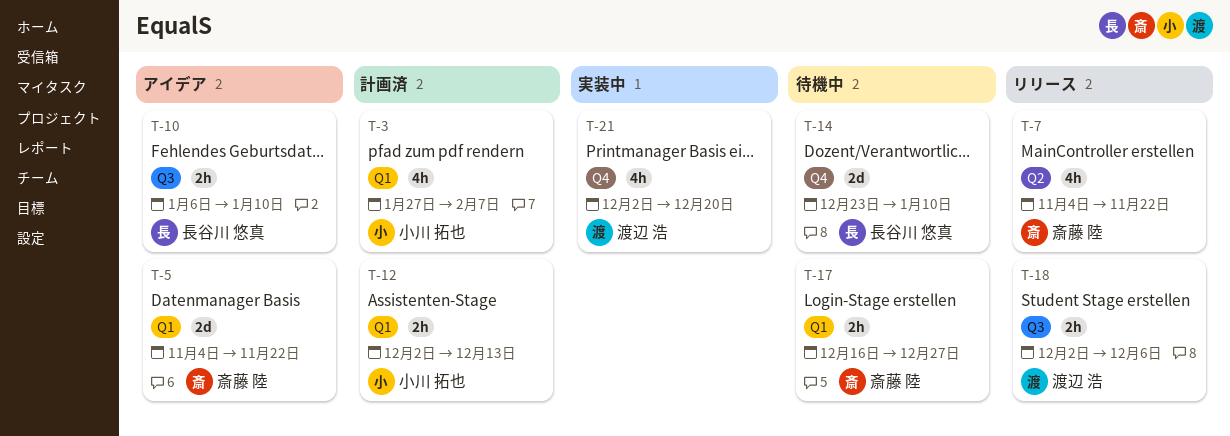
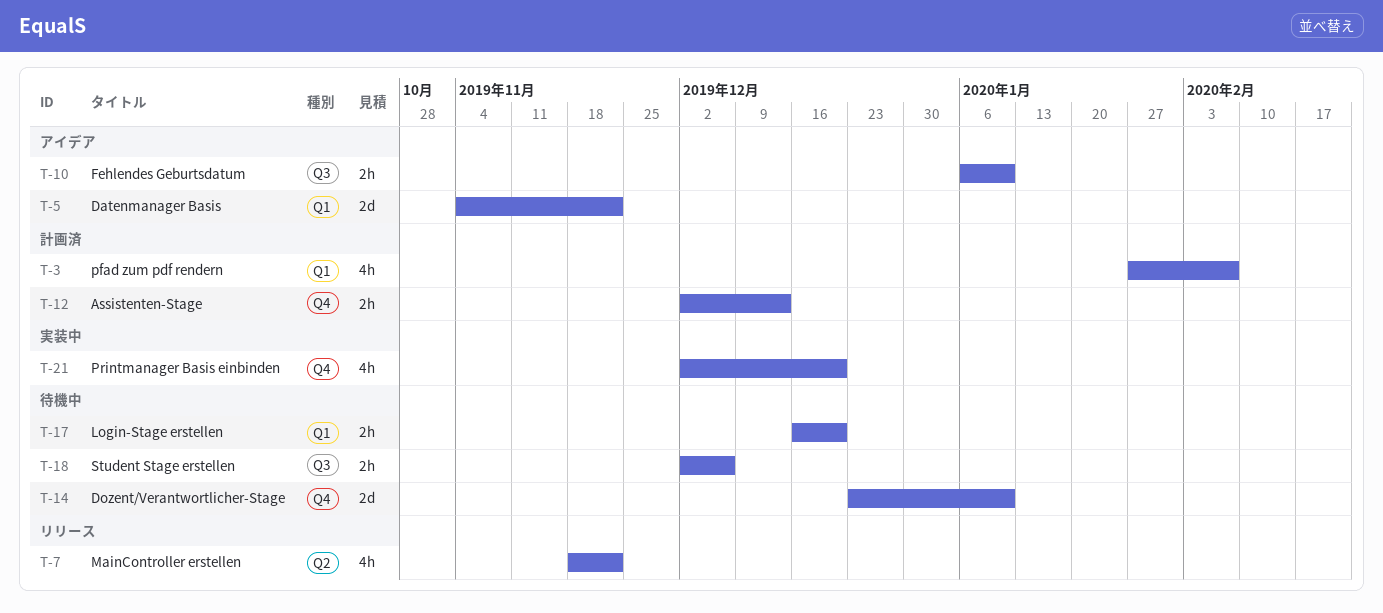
T-7, start: Nov 4 -> Nov 18
T-12, label: Q1 -> Q4
T-17, due: Dec 27 -> Dec 20
T-18, status: リリース -> 待機中

